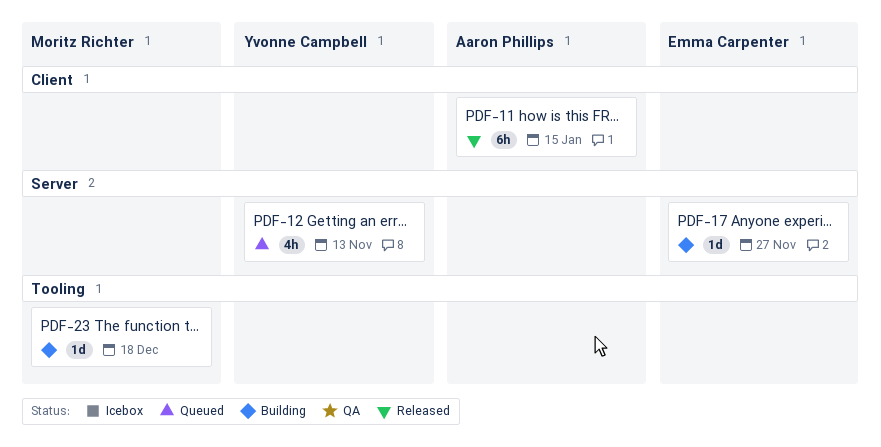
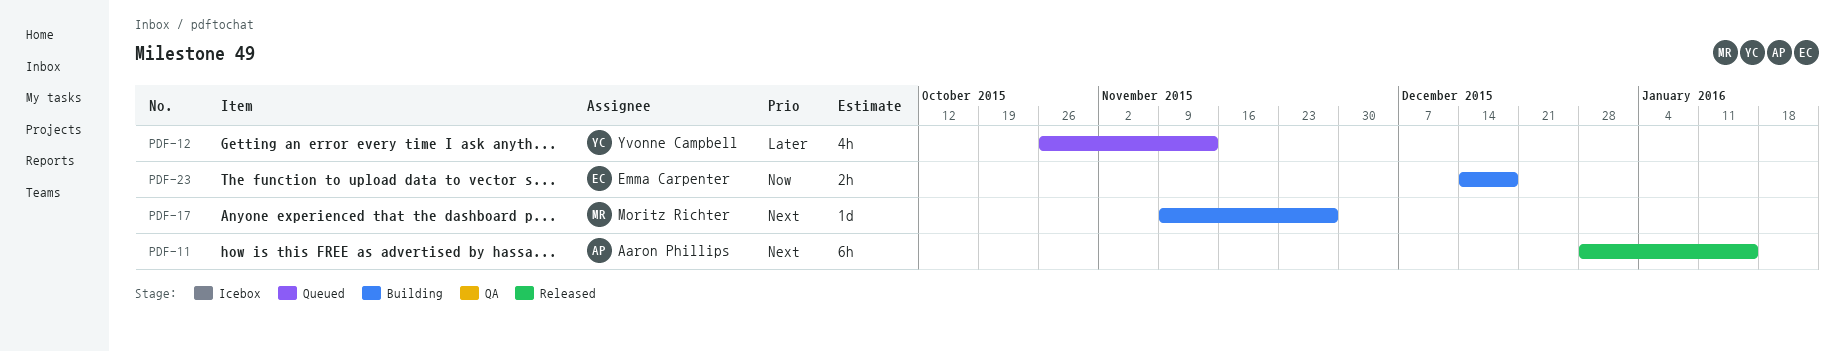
PDF-17, owner: Emma Carpenter -> Moritz Richter
PDF-23, owner: Moritz Richter -> Emma Carpenter
PDF-23, estimate: 1d -> 2h

